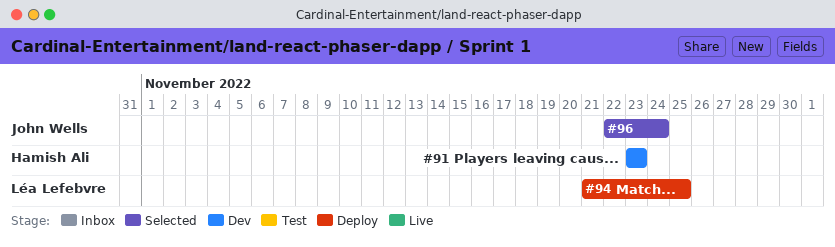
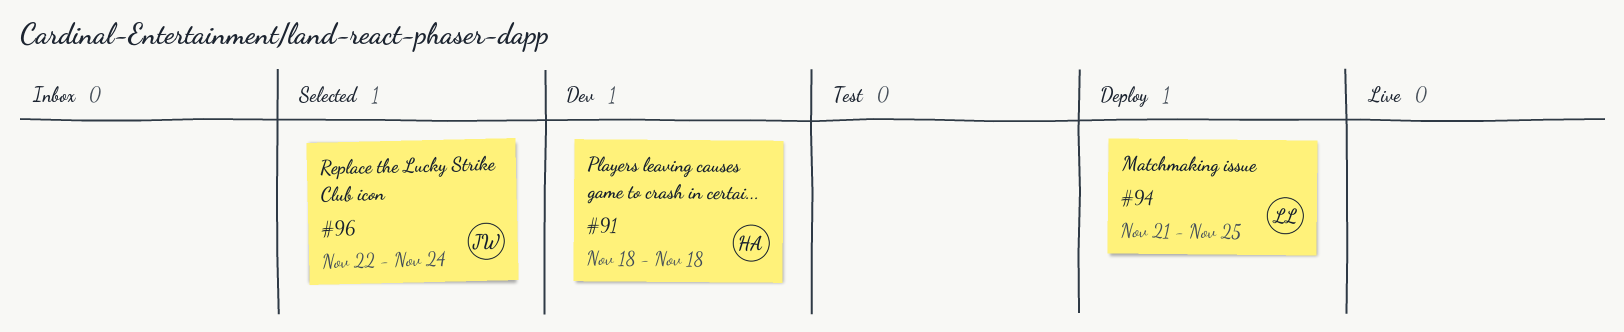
#91, start: Nov 23 -> Nov 18
#91, due: Nov 23 -> Nov 18

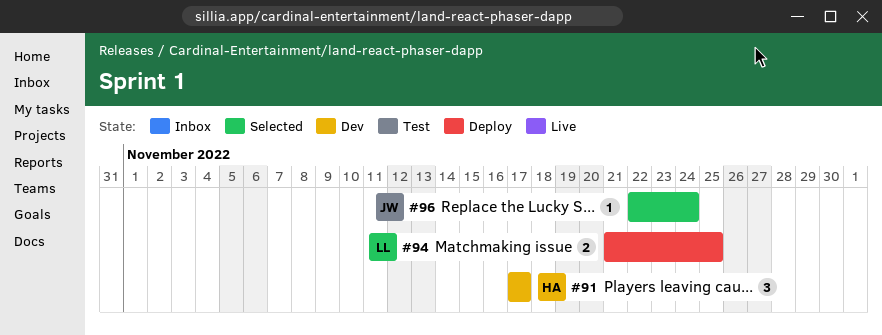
#91, start: Nov 18 -> Nov 17
#91, due: Nov 18 -> Nov 17

